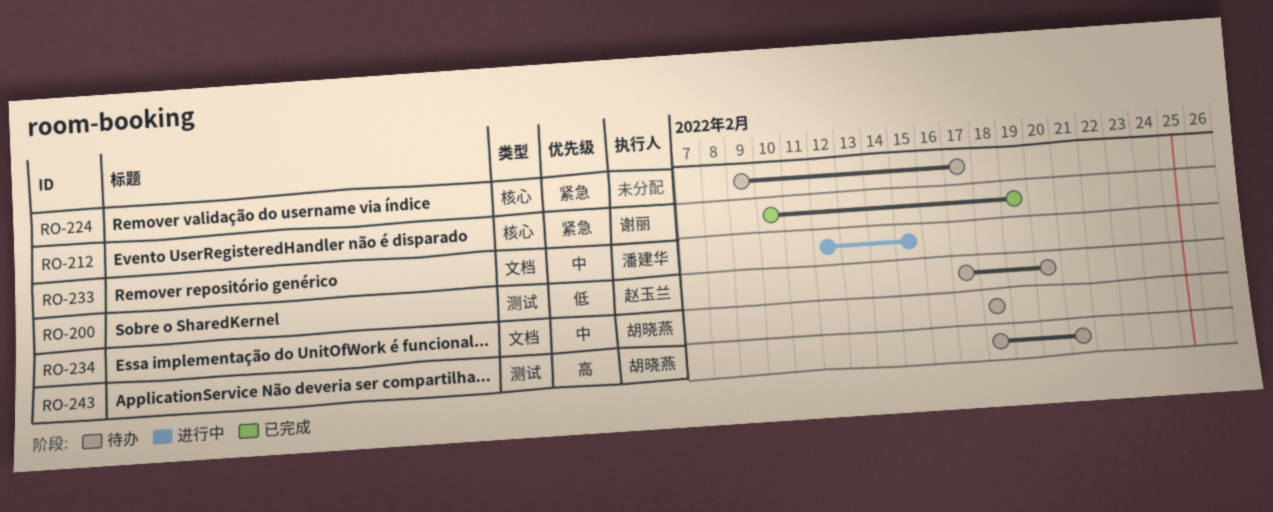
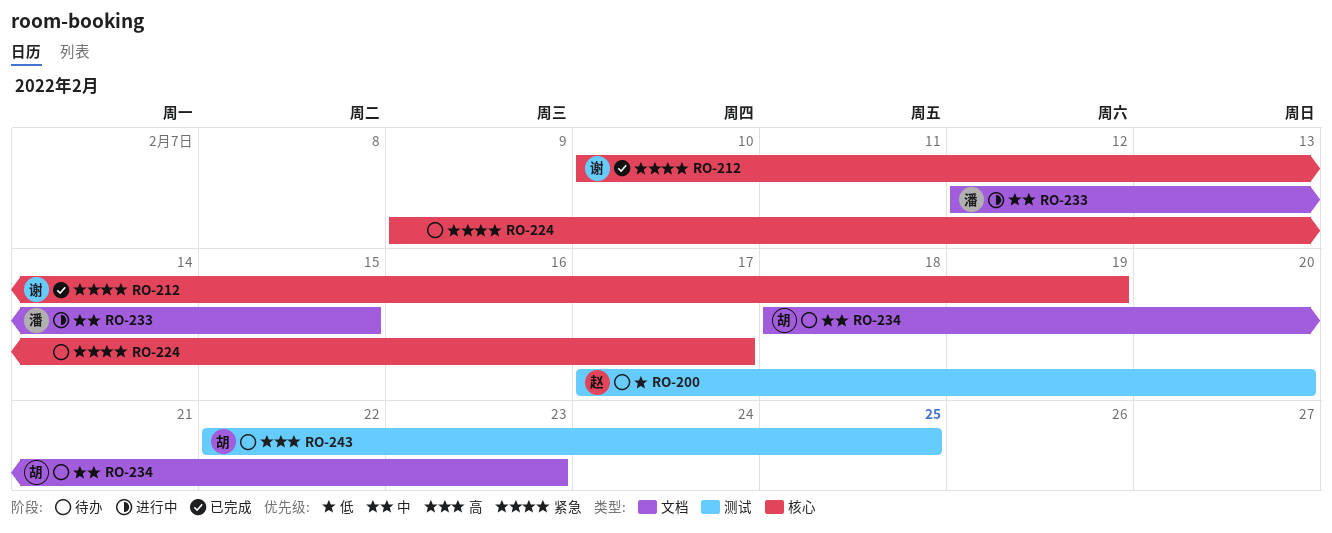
RO-234, due: Feb 18 -> Feb 23
RO-243, start: Feb 18 -> Feb 22
RO-243, due: Feb 21 -> Feb 25

